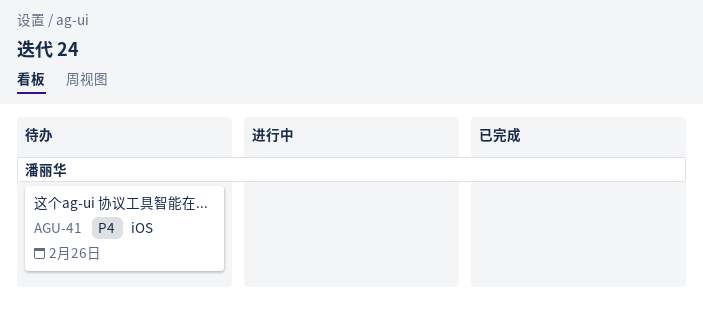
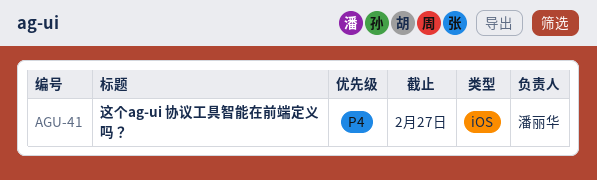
AGU-41, due: Feb 26 -> Feb 27

